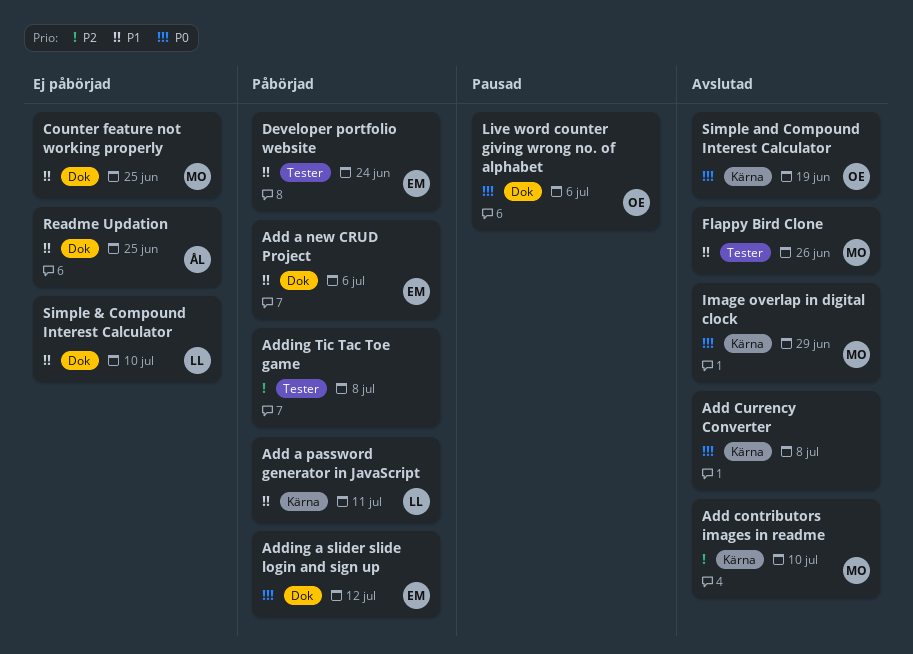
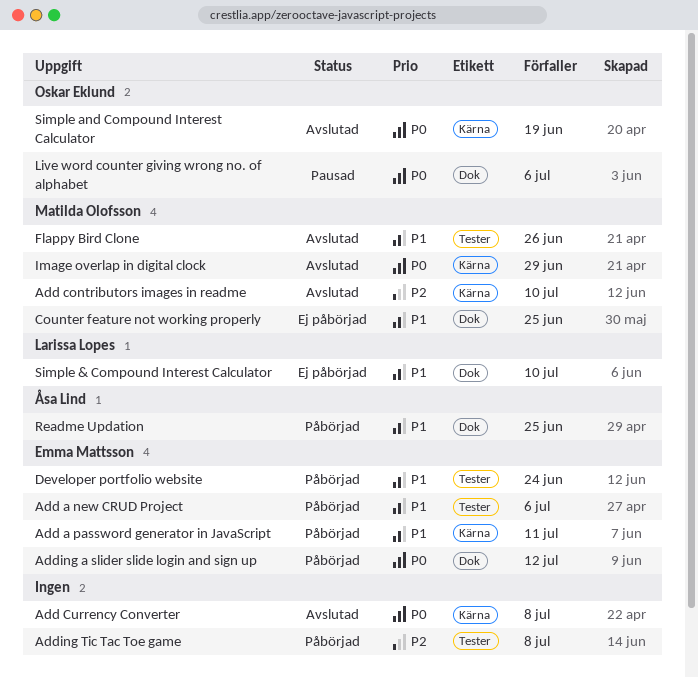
Add a new CRUD Project, label: Dok -> Tester
Add a password generator in JavaScript, owner: Larissa Lopes -> Emma Mattsson
Readme Updation, status: Ej påbörjad -> Påbörjad

